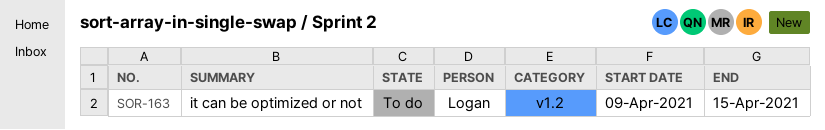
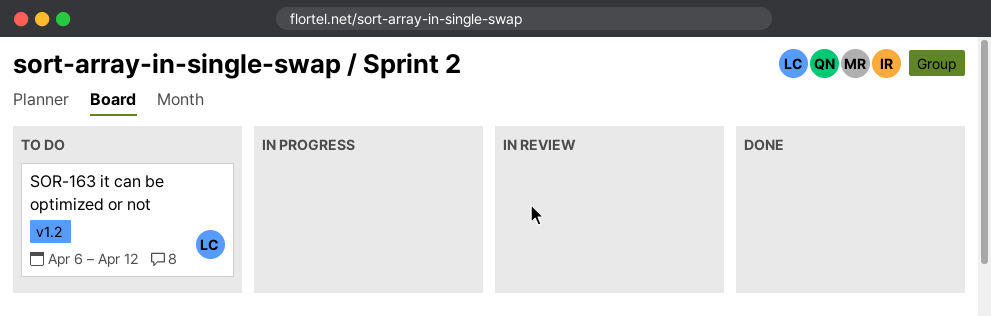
SOR-163, start: Apr 9 -> Apr 6
SOR-163, due: Apr 15 -> Apr 12

